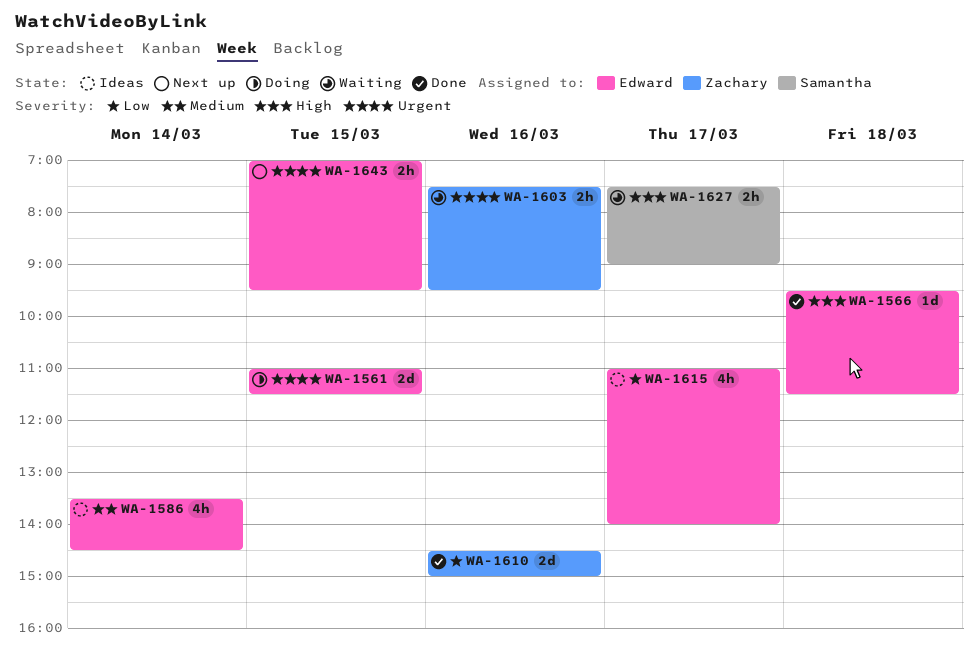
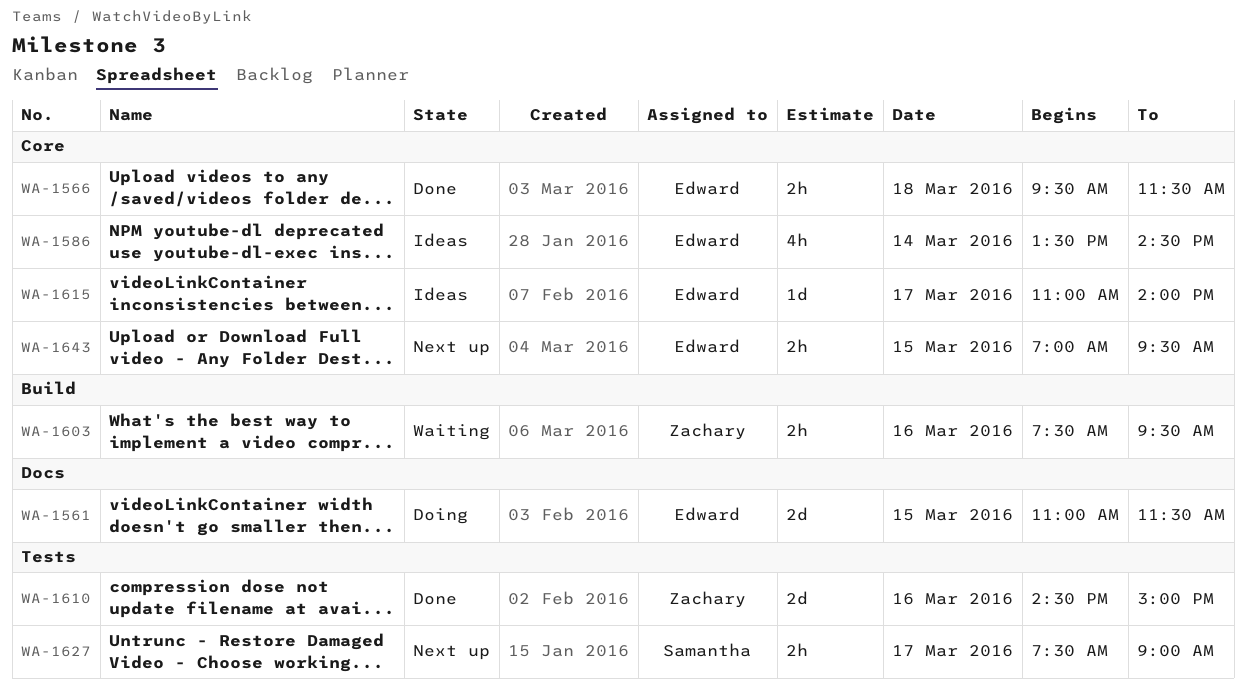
WA-1566, estimate: 1d -> 2h
WA-1615, estimate: 4h -> 1d
WA-1627, status: Waiting -> Next up

